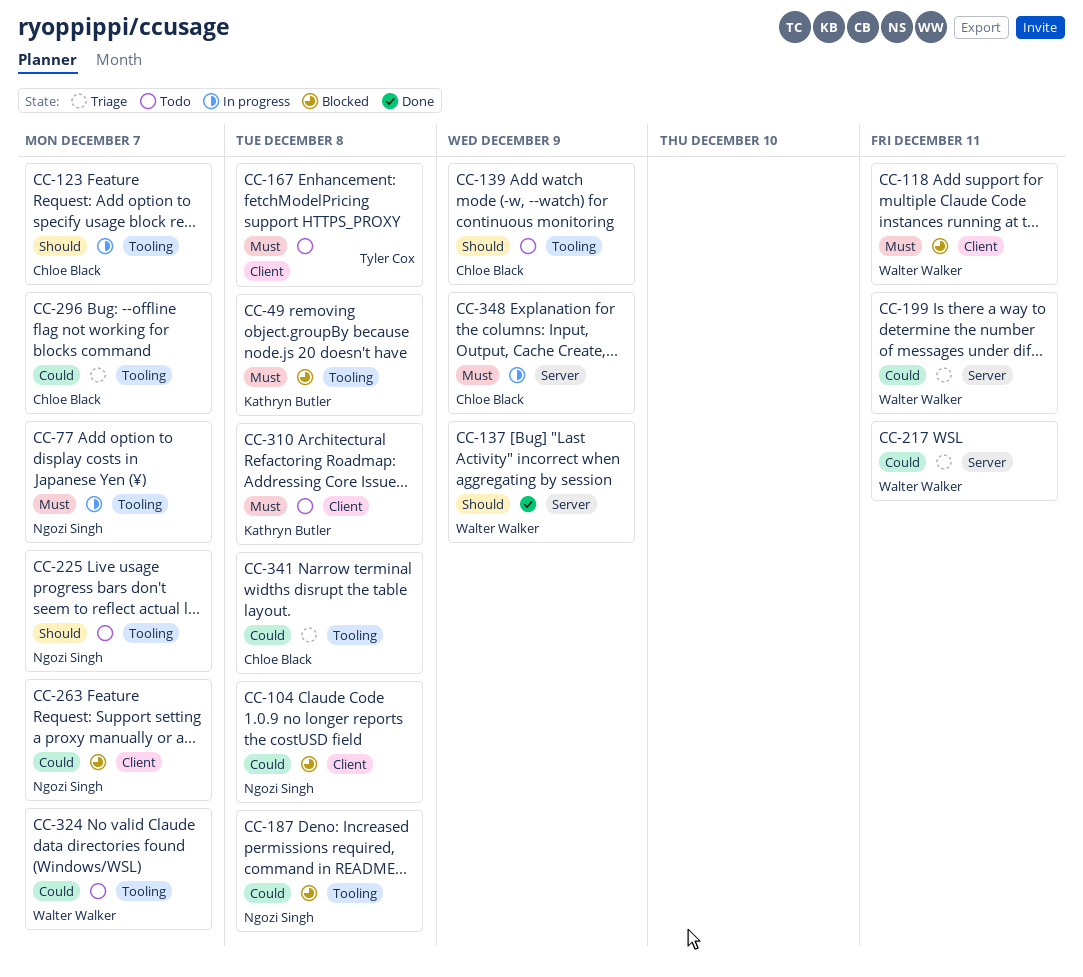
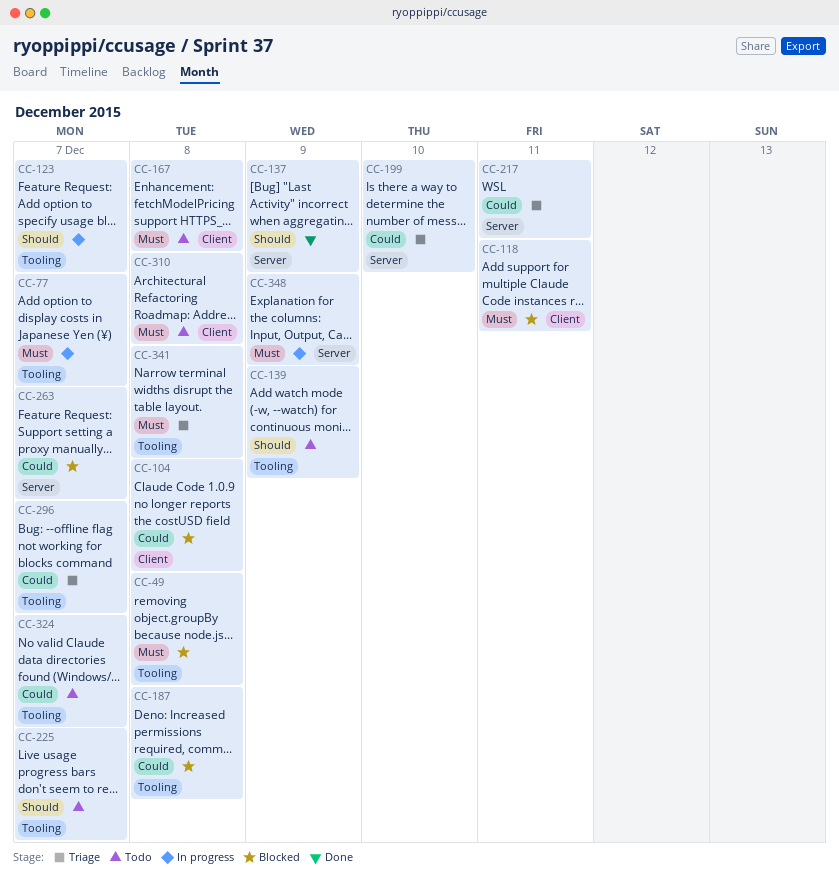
CC-199, due: Dec 11 -> Dec 10
CC-263, label: Client -> Server
CC-341, priority: Could -> Must

